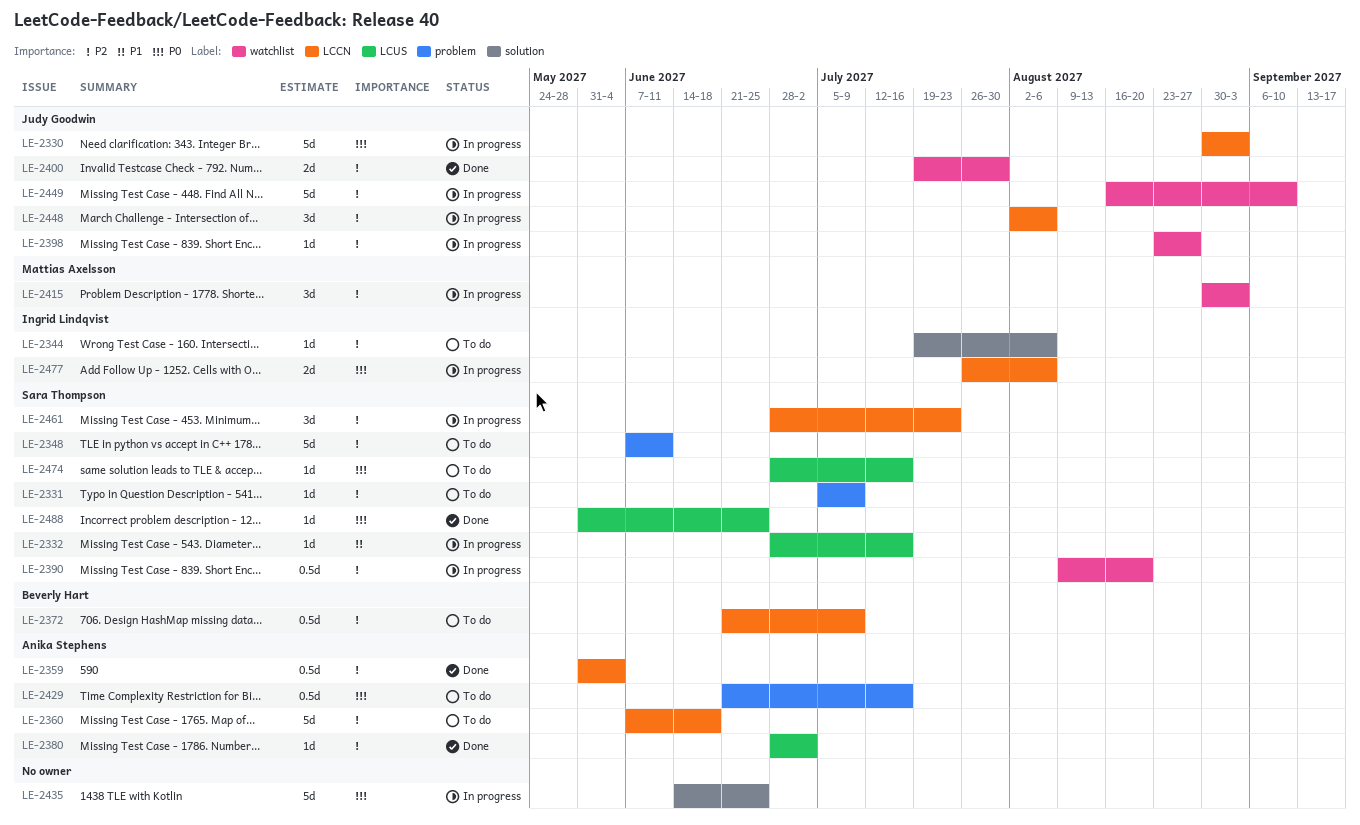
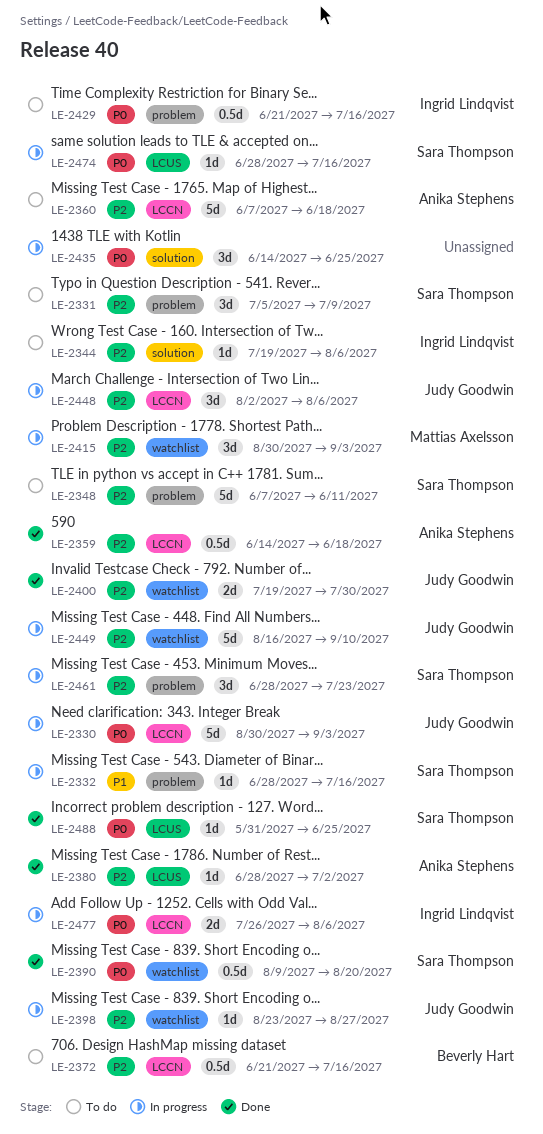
LE-2331, estimate: 1d -> 3d
LE-2332, label: LCUS -> problem
LE-2359, start: May 31 -> Jun 14
LE-2359, due: Jun 4 -> Jun 18
LE-2372, due: Jul 9 -> Jul 16
LE-2390, status: In progress -> Done
LE-2390, priority: P2 -> P0
LE-2429, owner: Anika Stephens -> Ingrid Lindqvist
LE-2435, estimate: 5d -> 3d
LE-2461, label: LCCN -> problem
LE-2474, status: To do -> In progress

